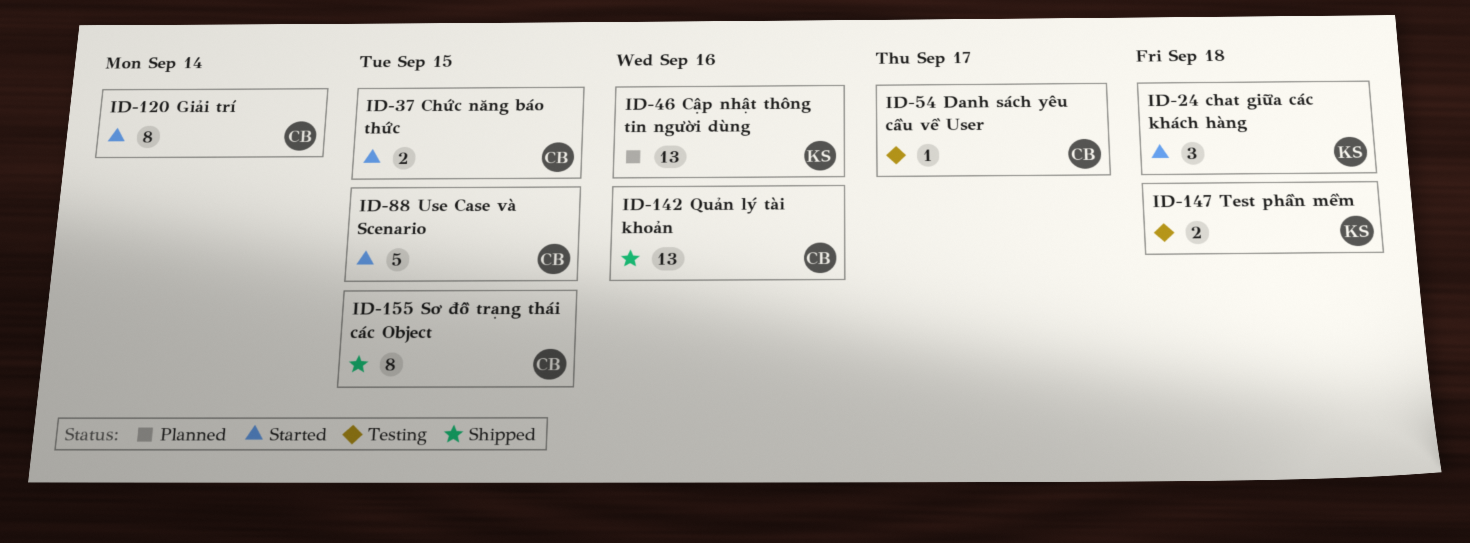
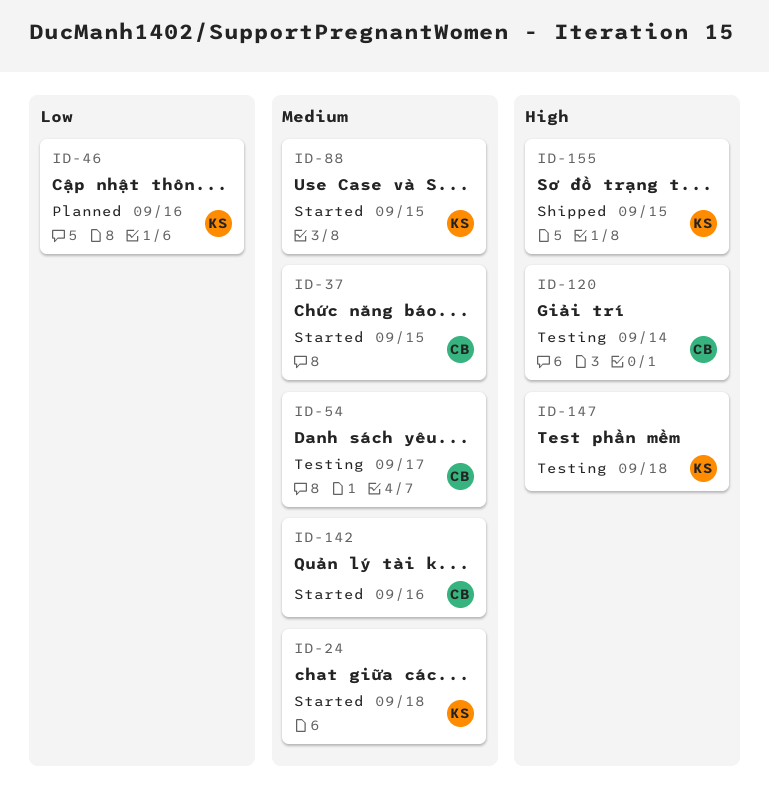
ID-88, owner: CB -> KS
ID-120, status: Started -> Testing
ID-142, status: Shipped -> Started
ID-155, owner: CB -> KS

